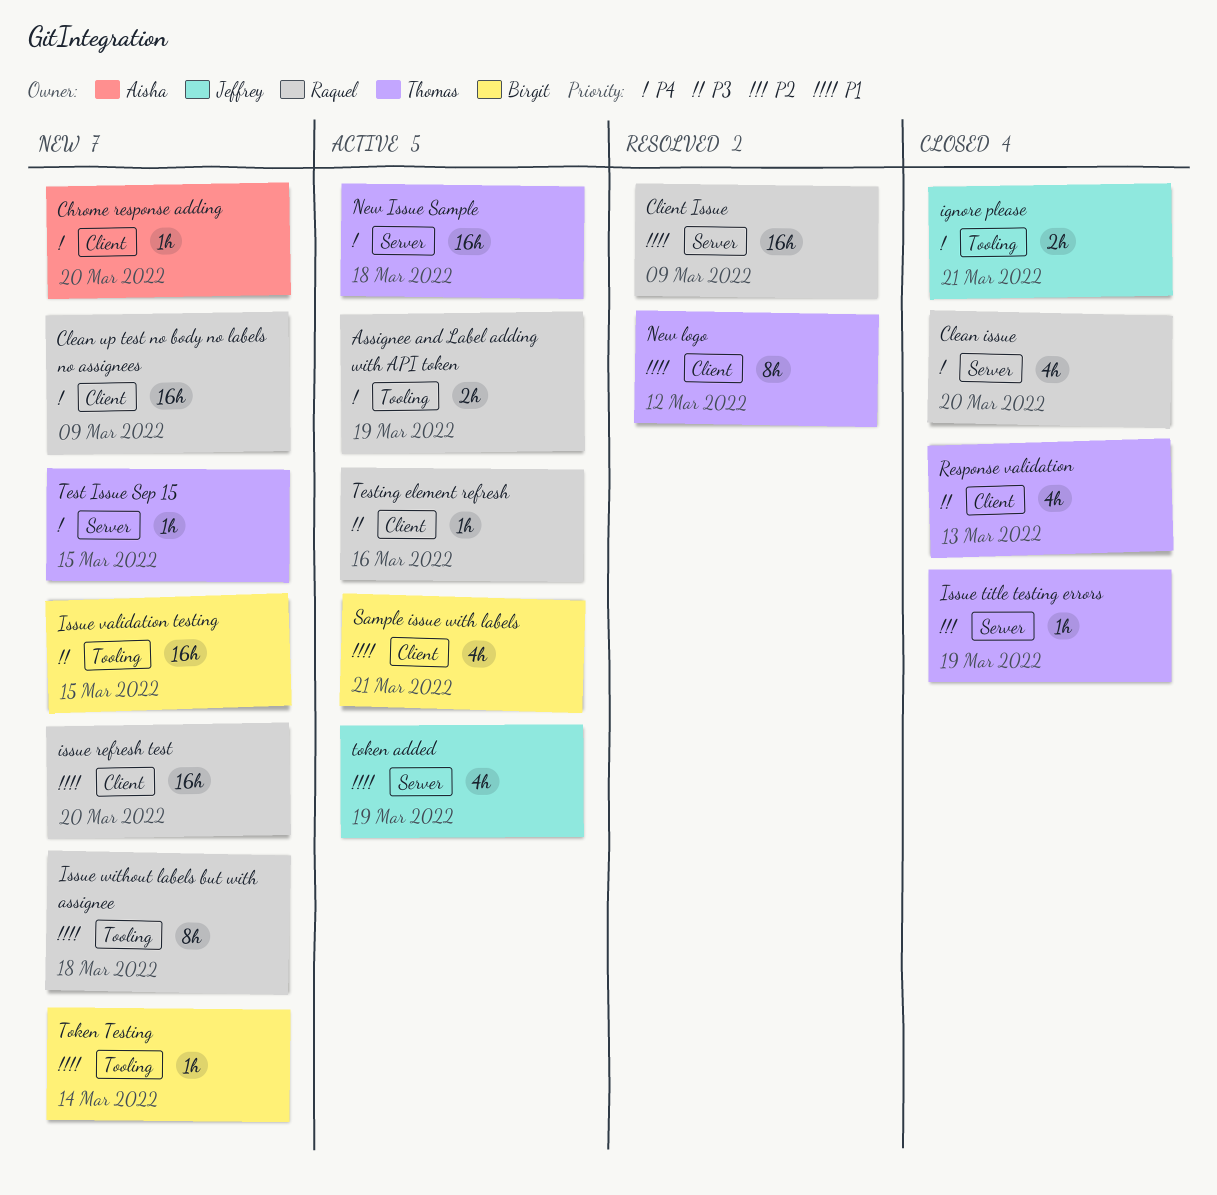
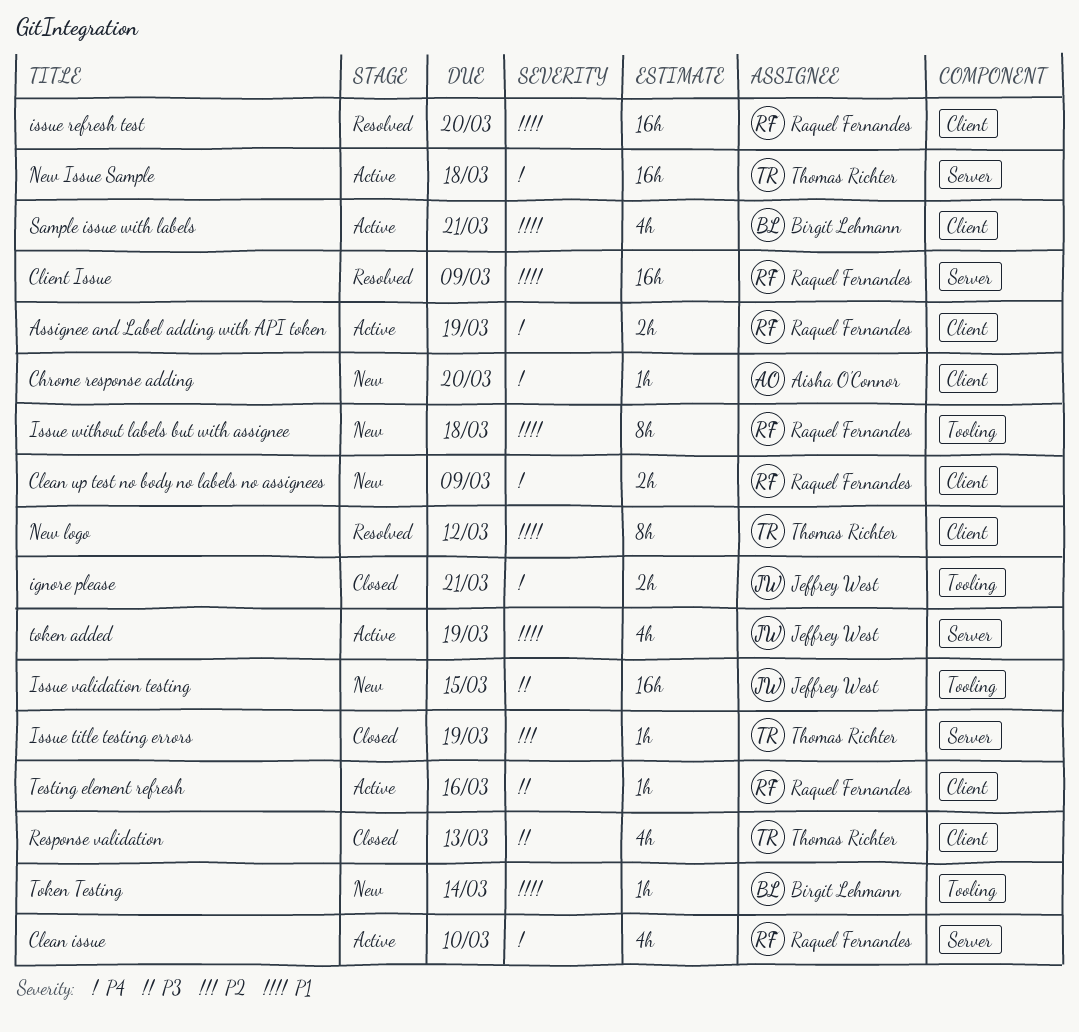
Assignee and Label adding with API token, label: Tooling -> Client
Clean issue, status: Closed -> Active
Clean issue, due: Mar 20 -> Mar 10
Clean up test no body no labels no assignees, estimate: 16h -> 2h
issue refresh test, status: New -> Resolved
Issue validation testing, owner: Birgit Lehmann -> Jeffrey West
Test Issue Sep 15: present -> none

